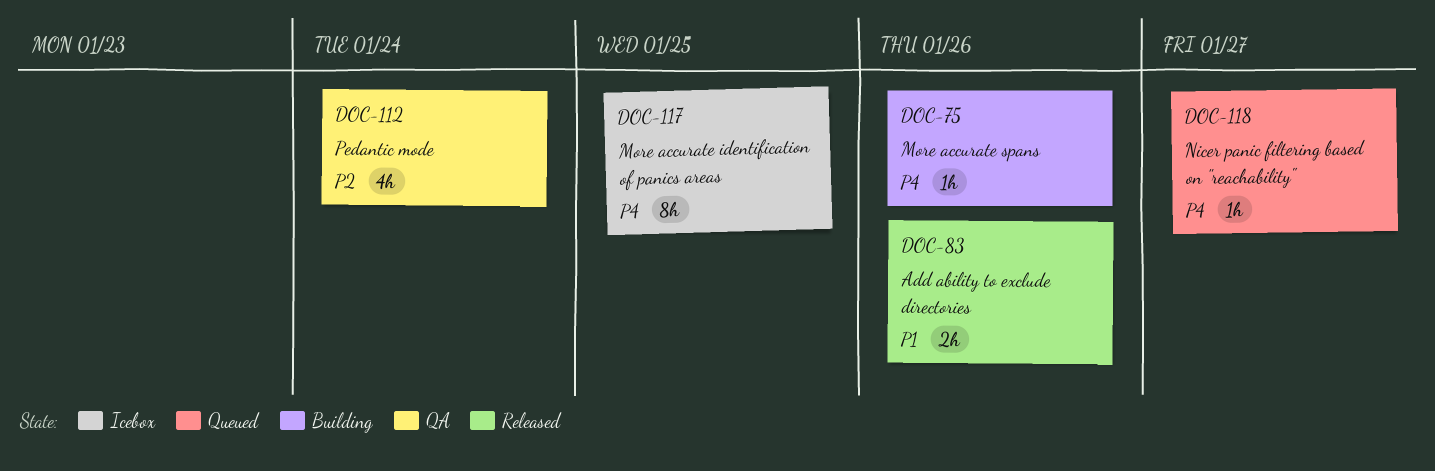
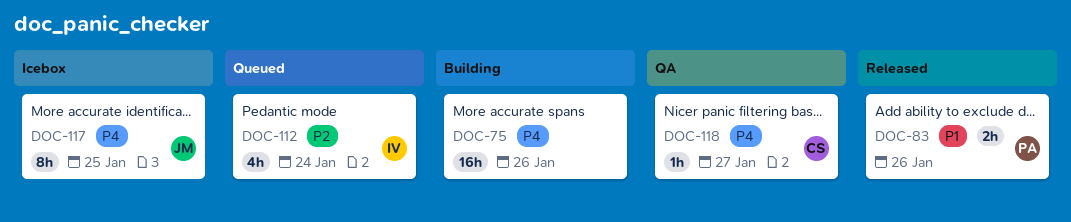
DOC-75, estimate: 1h -> 16h
DOC-112, status: QA -> Queued
DOC-118, status: Queued -> QA

